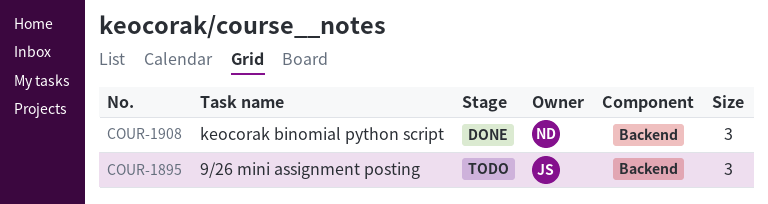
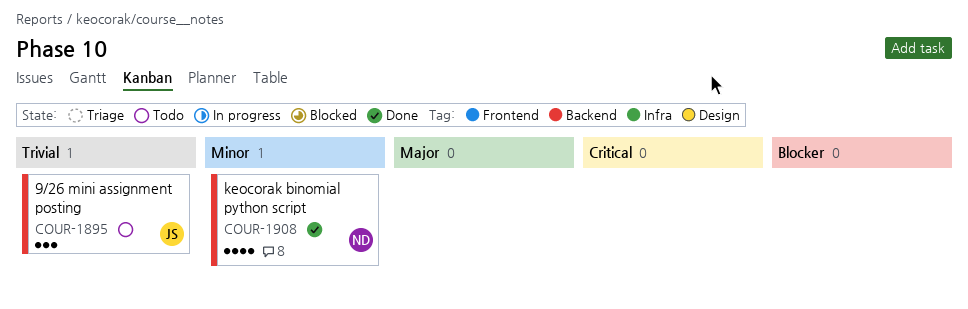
COUR-1908, estimate: 3 -> 4

